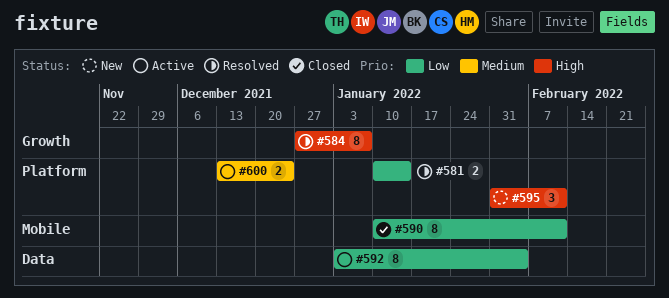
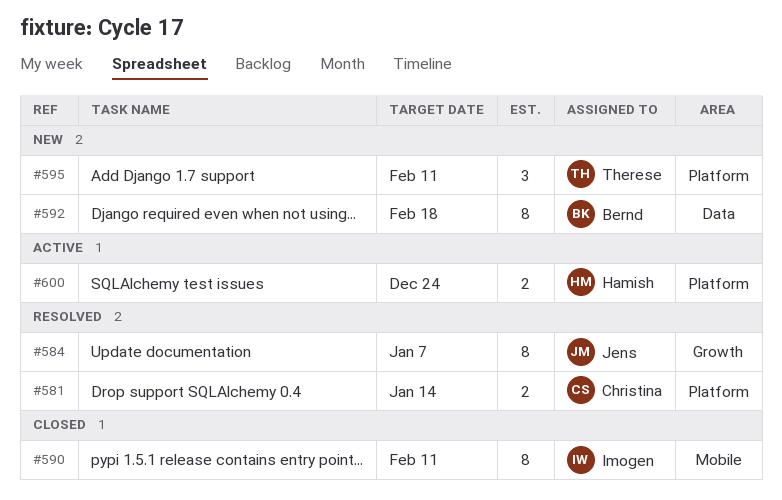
#592, status: Active -> New
#592, due: Feb 4 -> Feb 18

